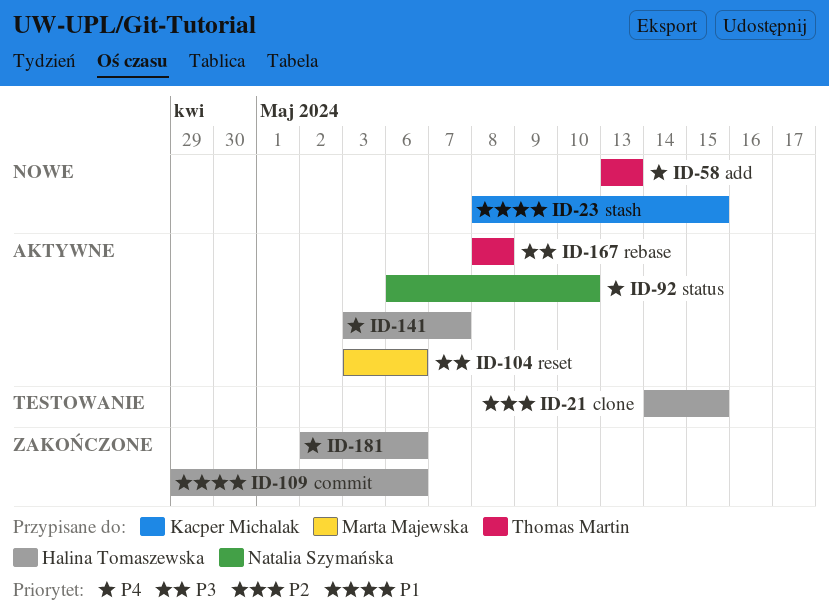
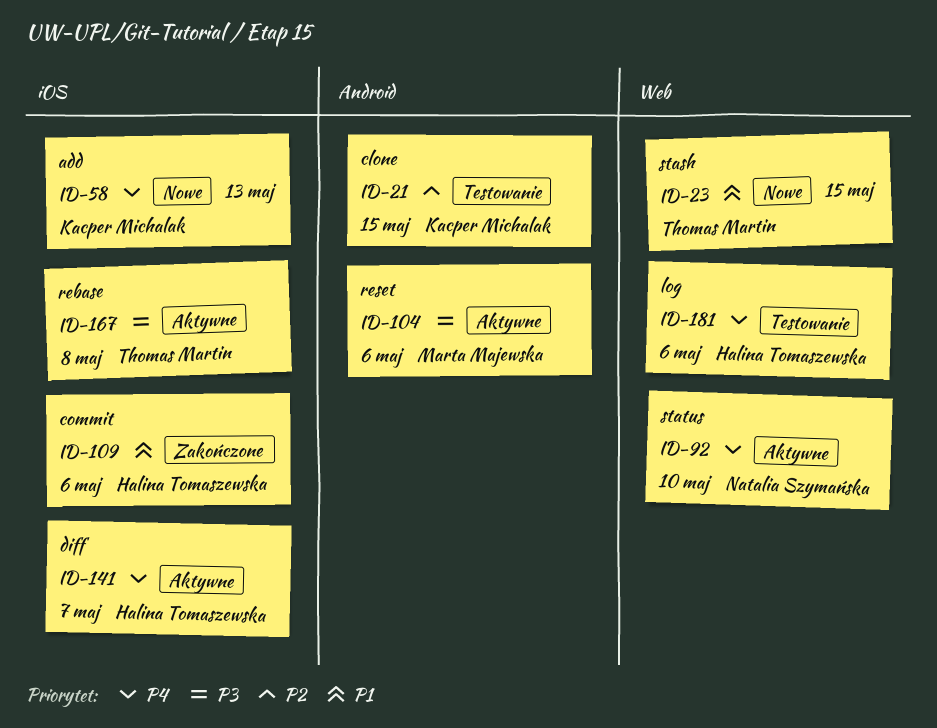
ID-21, owner: Halina Tomaszewska -> Kacper Michalak
ID-23, owner: Kacper Michalak -> Thomas Martin
ID-58, owner: Thomas Martin -> Kacper Michalak
ID-181, status: Zakończone -> Testowanie

